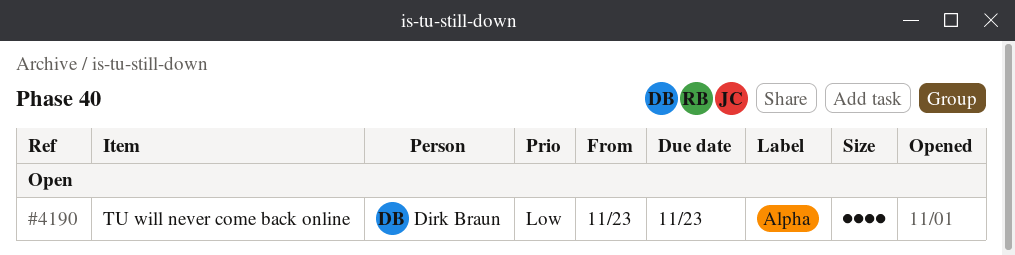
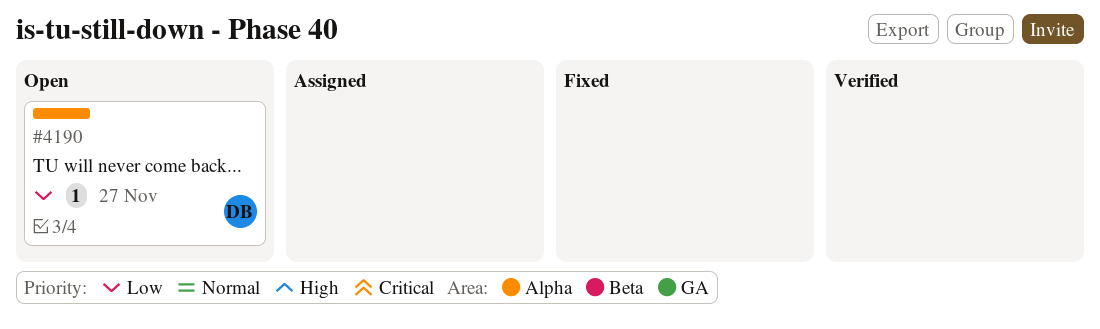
#4190, estimate: 4 -> 1
#4190, due: Nov 23 -> Nov 27

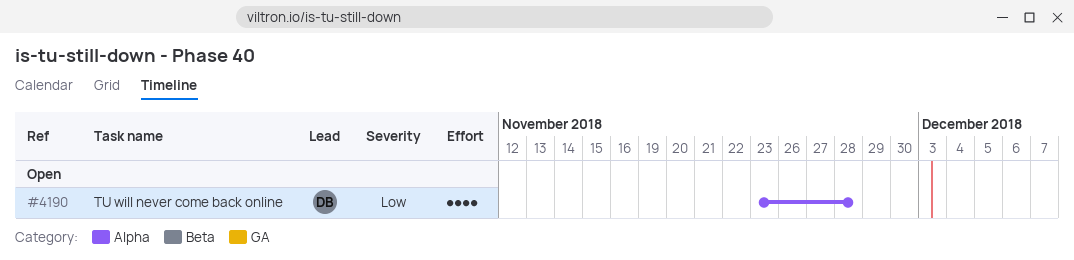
#4190, estimate: 1 -> 4
#4190, due: Nov 27 -> Nov 28

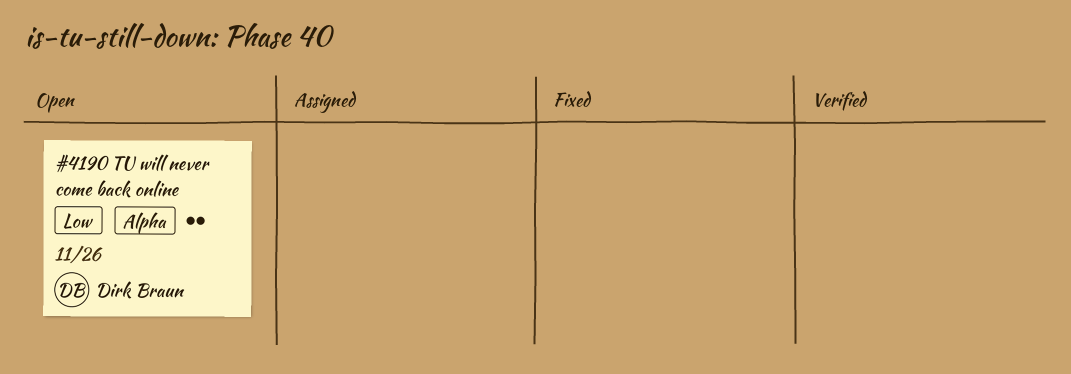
#4190, estimate: 4 -> 2
#4190, due: Nov 28 -> Nov 26

